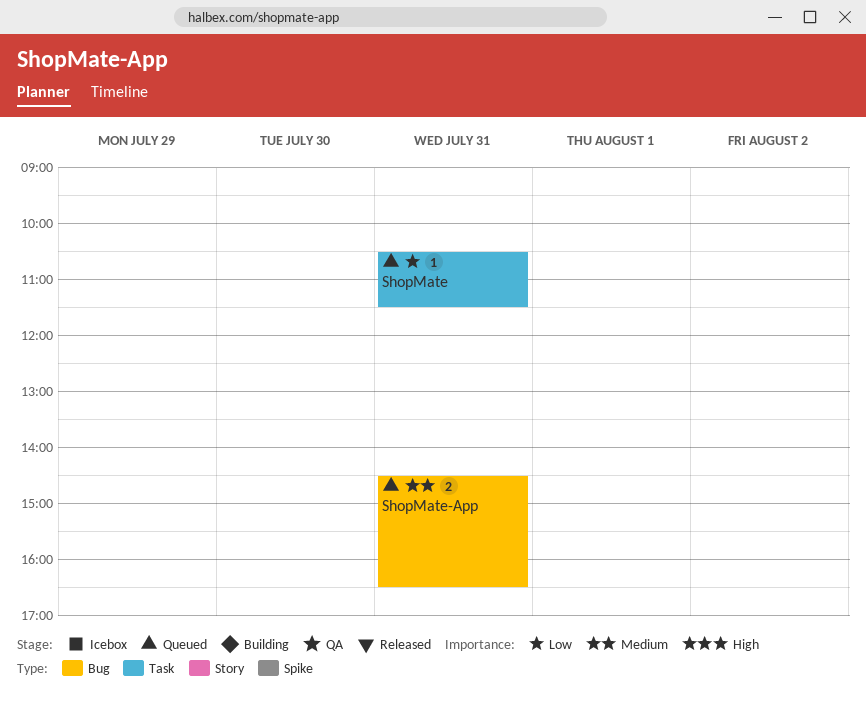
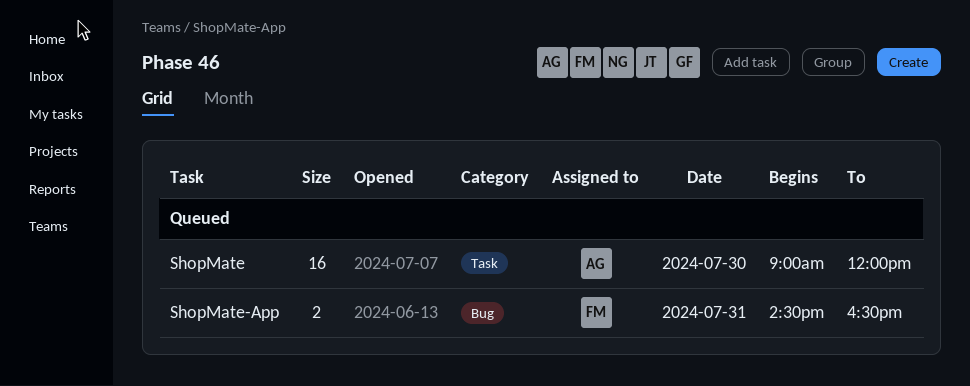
ShopMate, estimate: 1 -> 16
ShopMate, day: Jul 31 -> Jul 30
ShopMate, begins: 10:30 -> 09:00
ShopMate, ends: 11:30 -> 12:00

